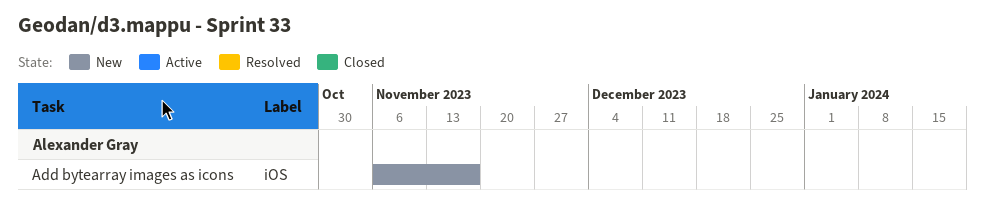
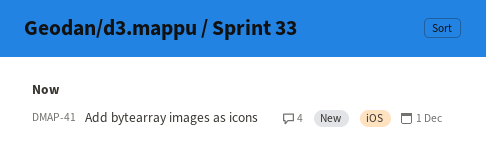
Add bytearray images as icons, due: Nov 17 -> Dec 1

